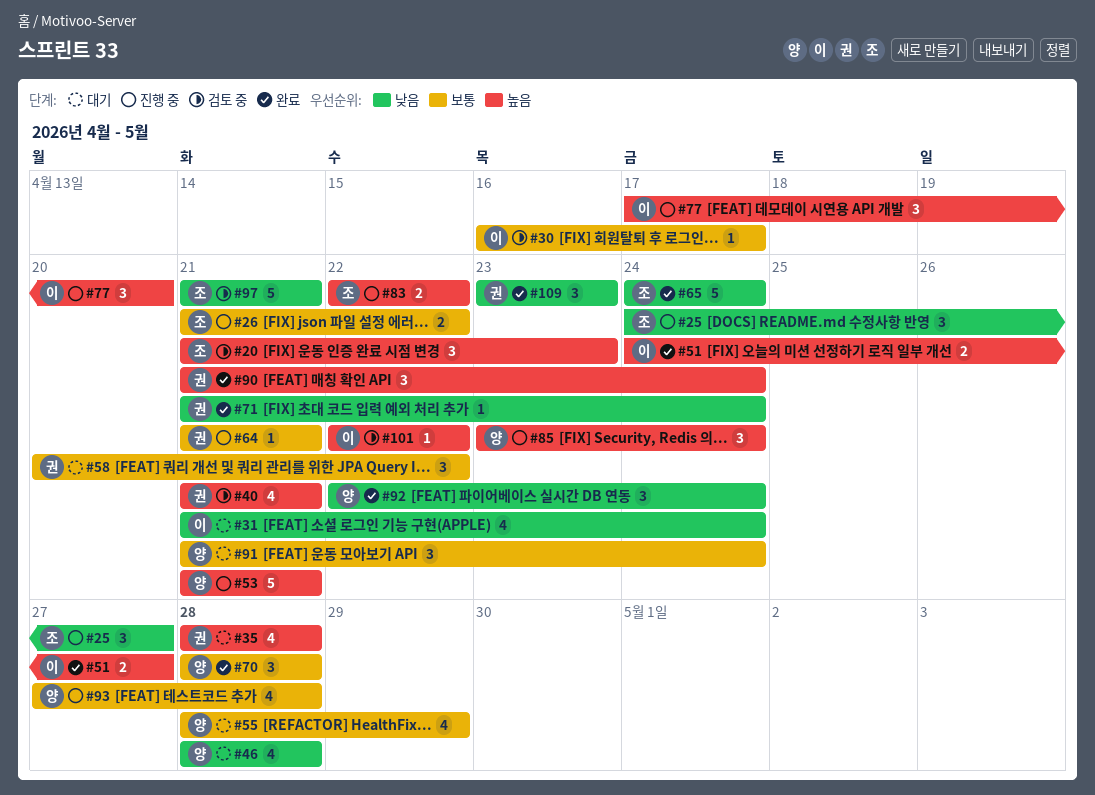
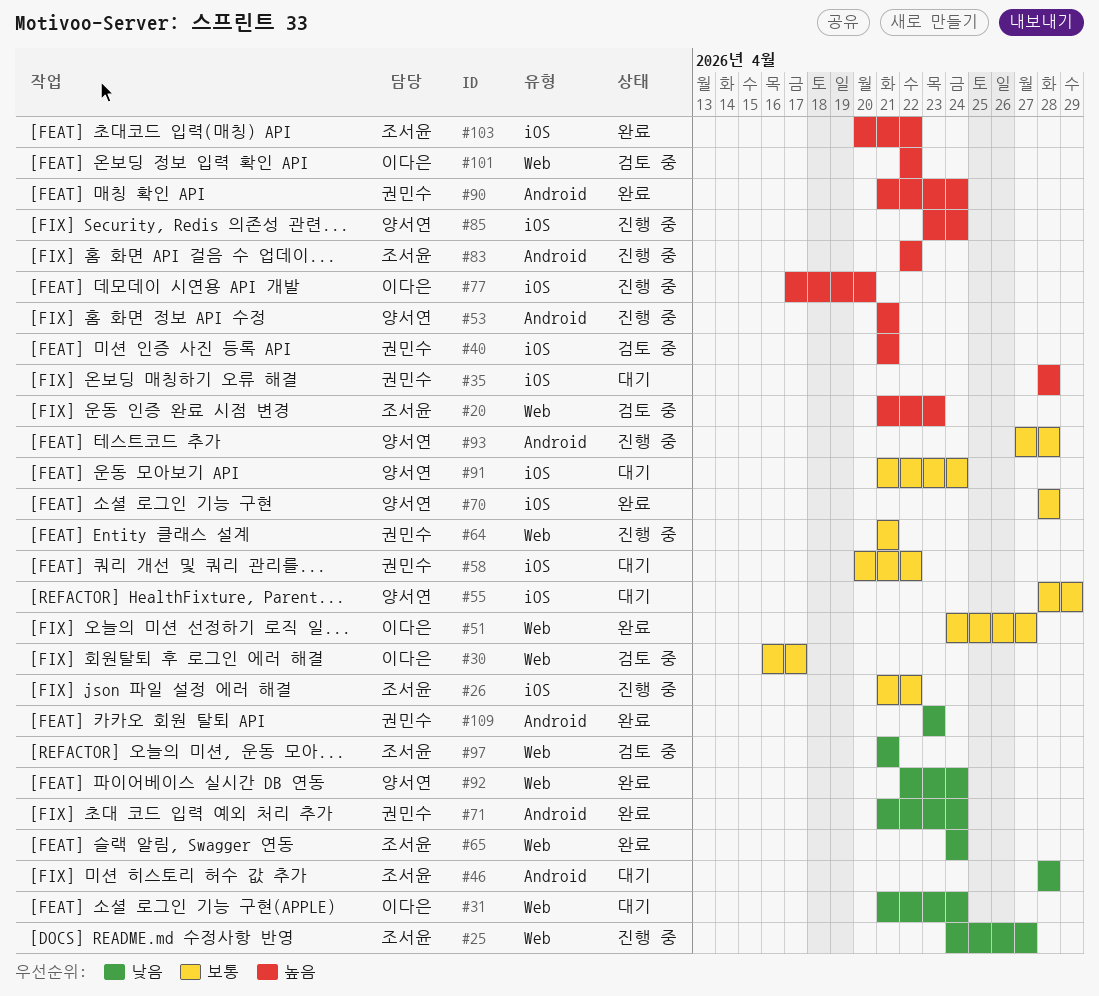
#46, owner: 양서연 -> 조서윤
#51, priority: 높음 -> 보통
#103: none -> present

